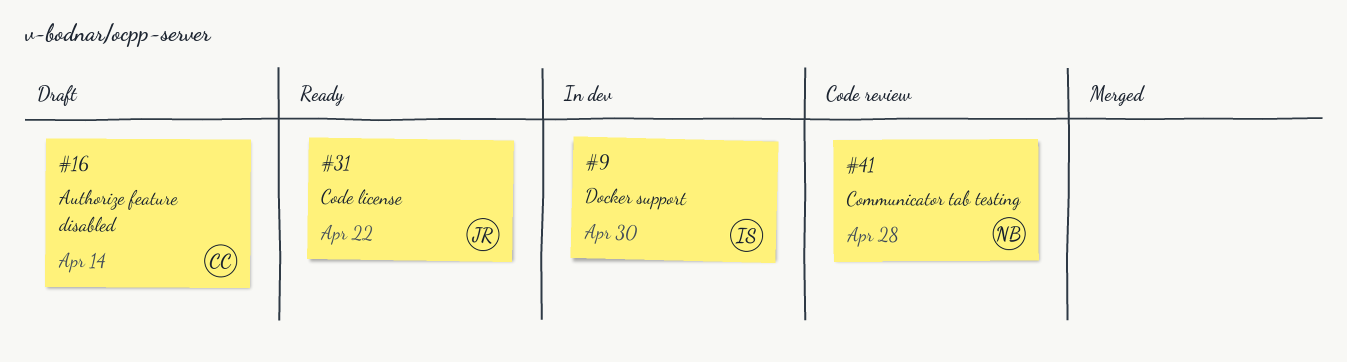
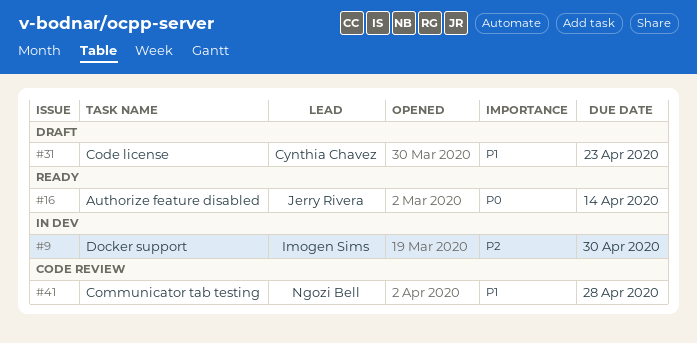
#16, status: Draft -> Ready
#16, owner: Cynthia Chavez -> Jerry Rivera
#31, status: Ready -> Draft
#31, owner: Jerry Rivera -> Cynthia Chavez
#31, due: Apr 22 -> Apr 23

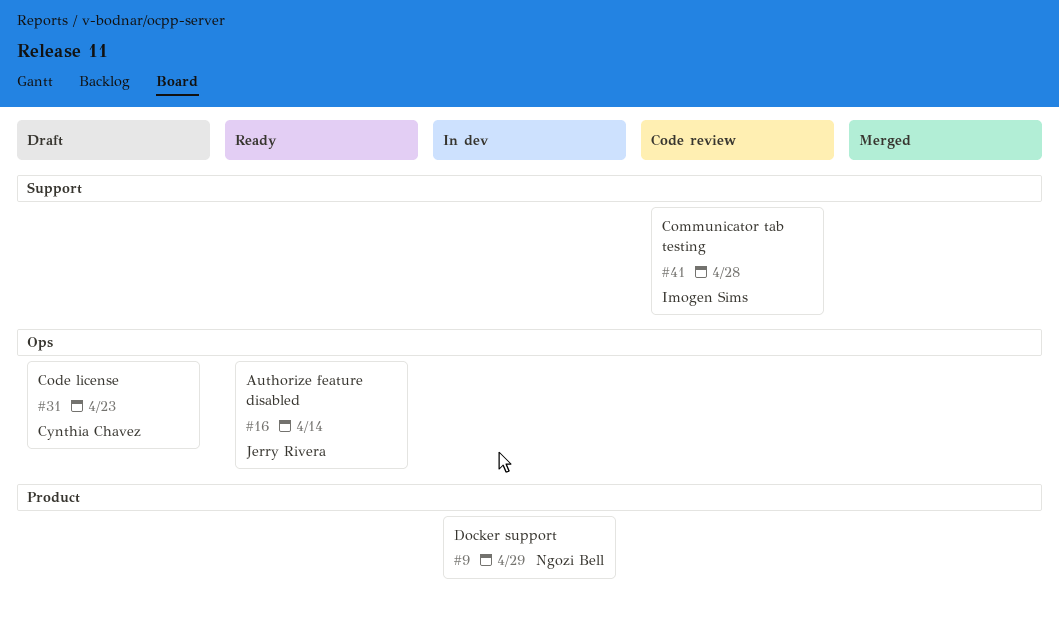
#9, owner: Imogen Sims -> Ngozi Bell
#9, due: Apr 30 -> Apr 29
#41, owner: Ngozi Bell -> Imogen Sims

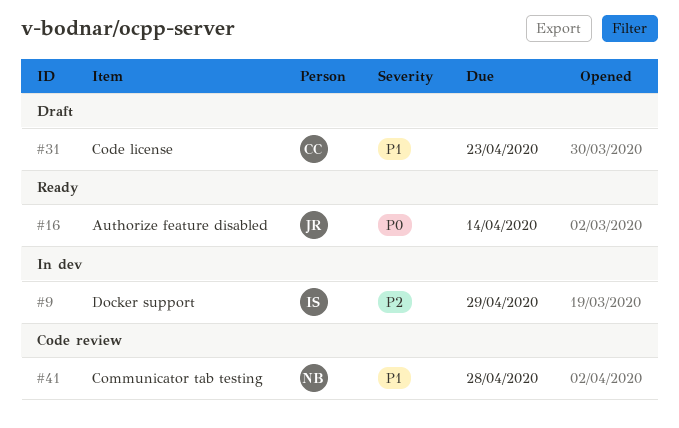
#9, owner: Ngozi Bell -> Imogen Sims
#41, owner: Imogen Sims -> Ngozi Bell

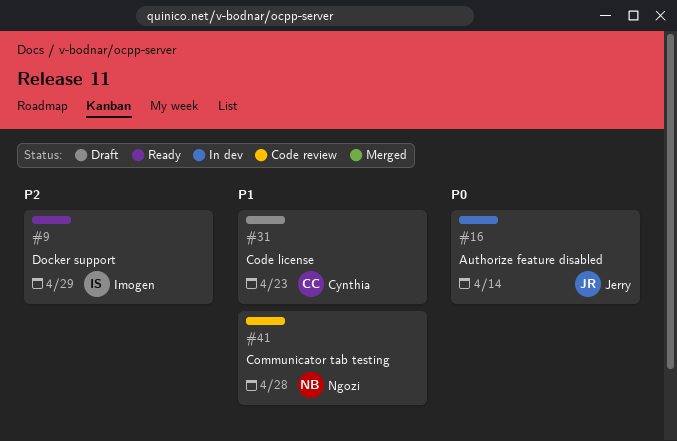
#9, status: In dev -> Ready
#16, status: Ready -> In dev

